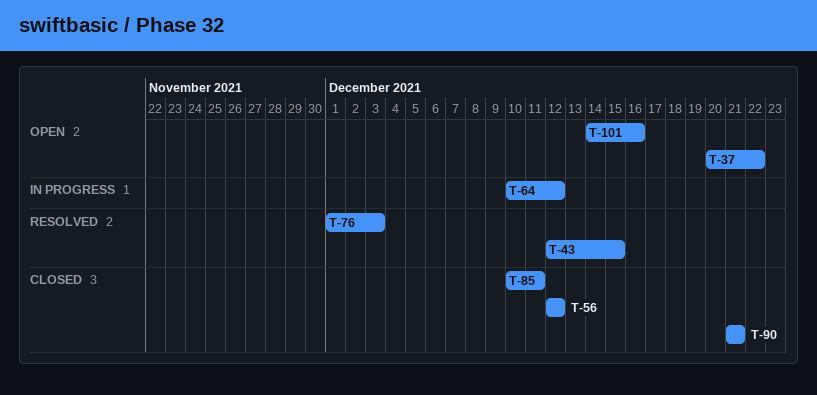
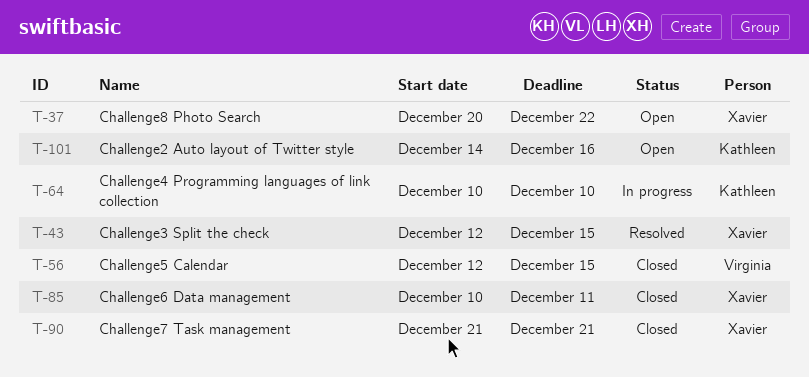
T-56, due: Dec 12 -> Dec 15
T-64, due: Dec 12 -> Dec 10
T-76: present -> none

